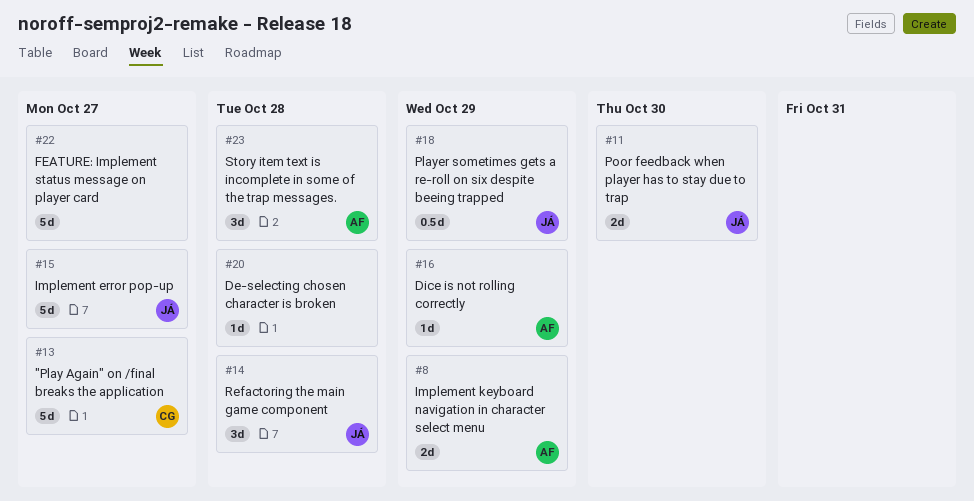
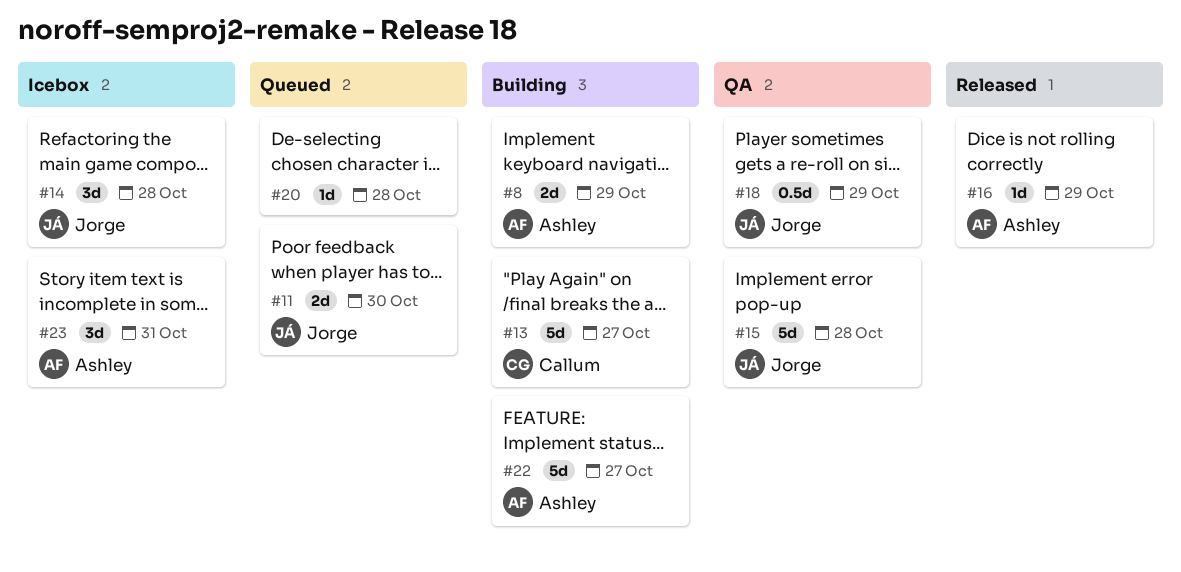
#15, due: Oct 27 -> Oct 28
#22, owner: none -> Ashley
#23, due: Oct 28 -> Oct 31

